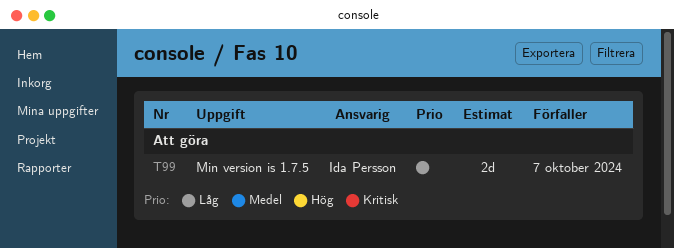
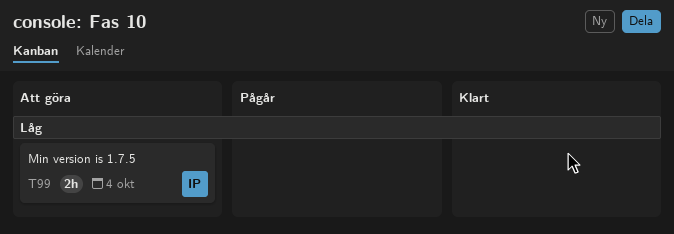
T99, estimate: 2d -> 2h
T99, due: Oct 7 -> Oct 4

